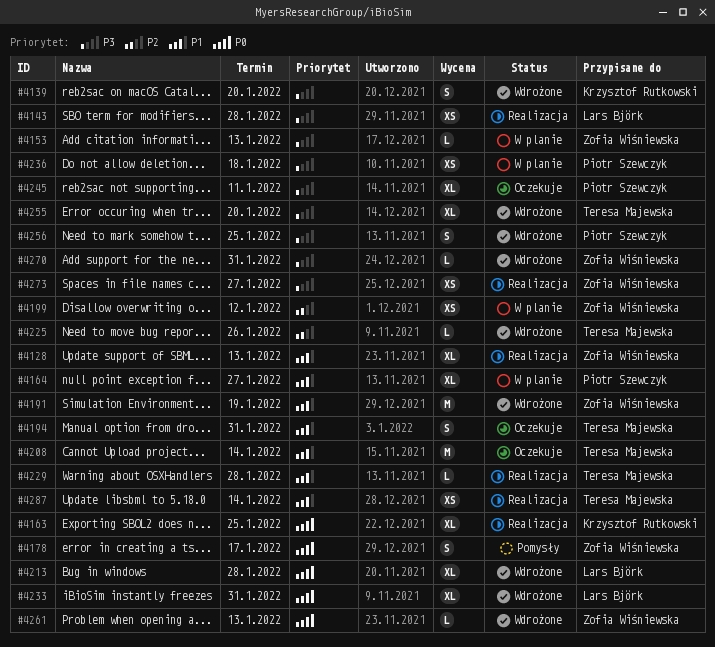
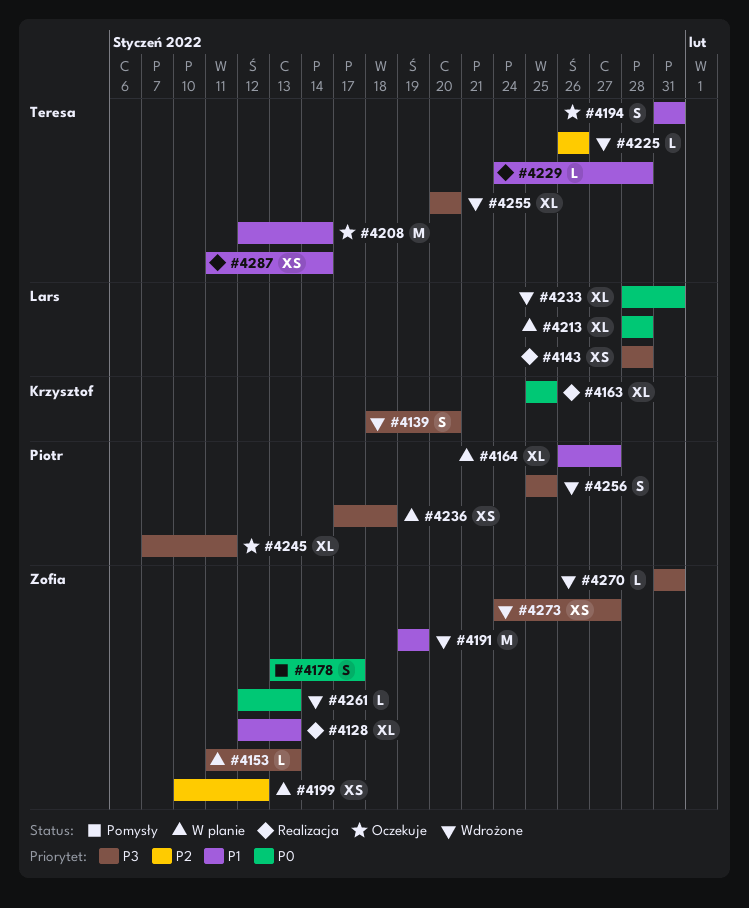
#4213, status: Wdrożone -> W planie
#4273, status: Realizacja -> Wdrożone

